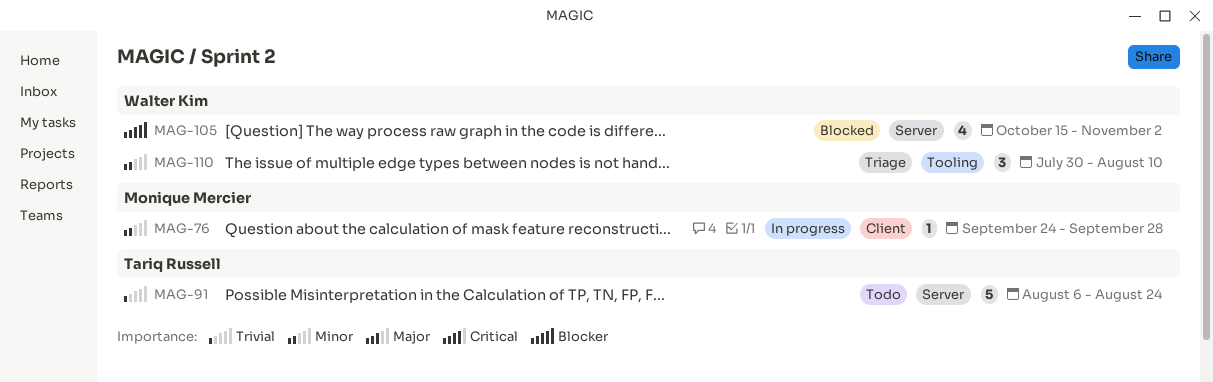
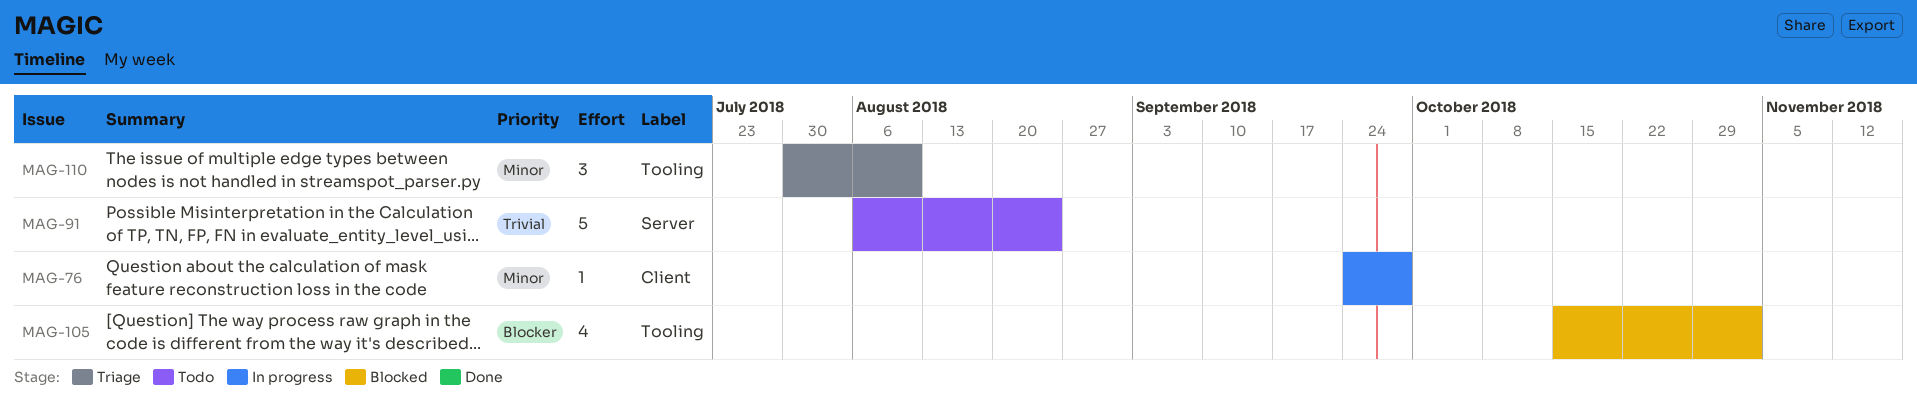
MAG-105, label: Server -> Tooling

